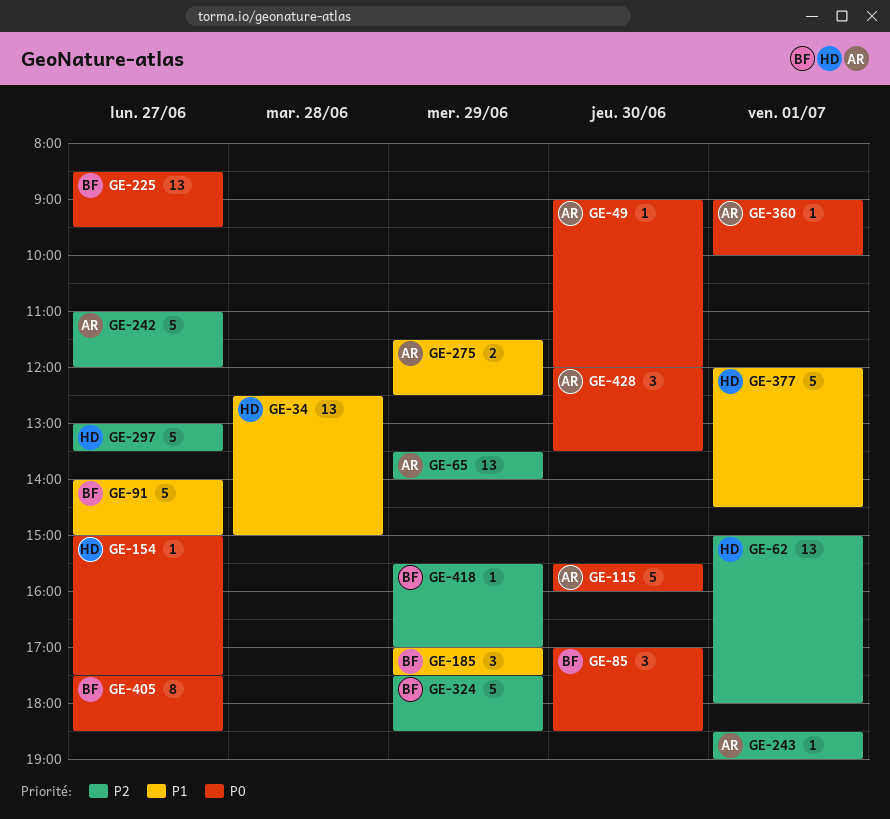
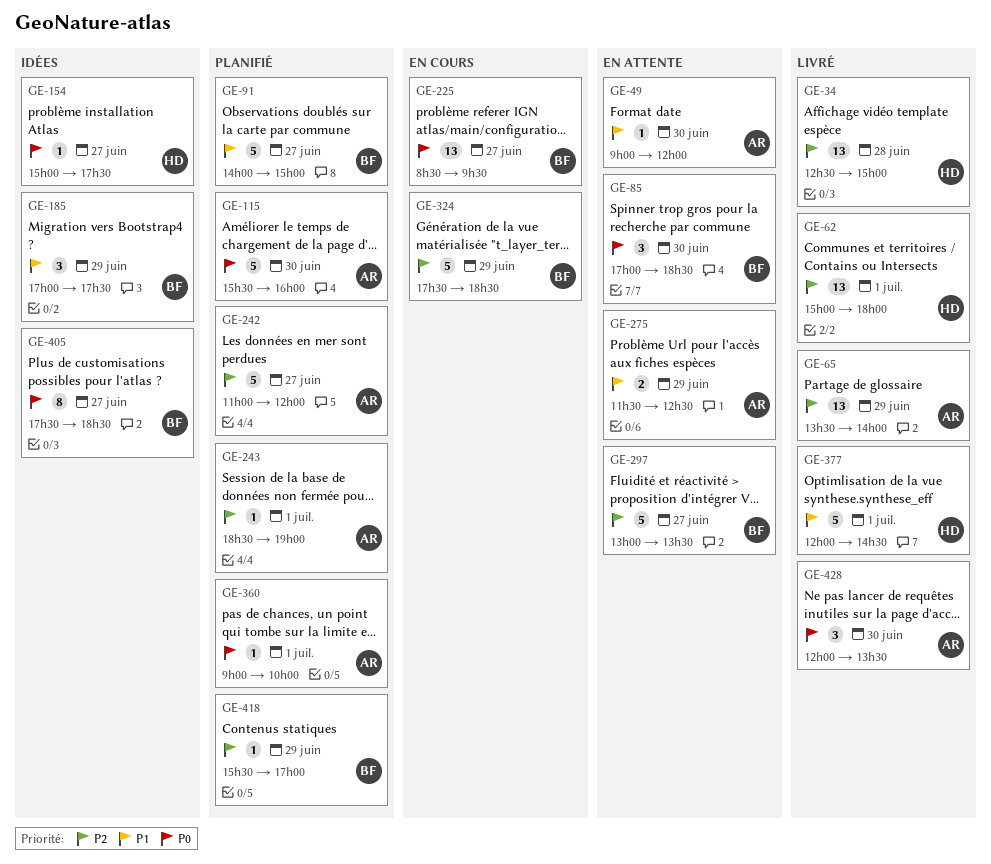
GE-34, priority: P1 -> P2
GE-49, priority: P0 -> P1
GE-297, owner: HD -> BF

